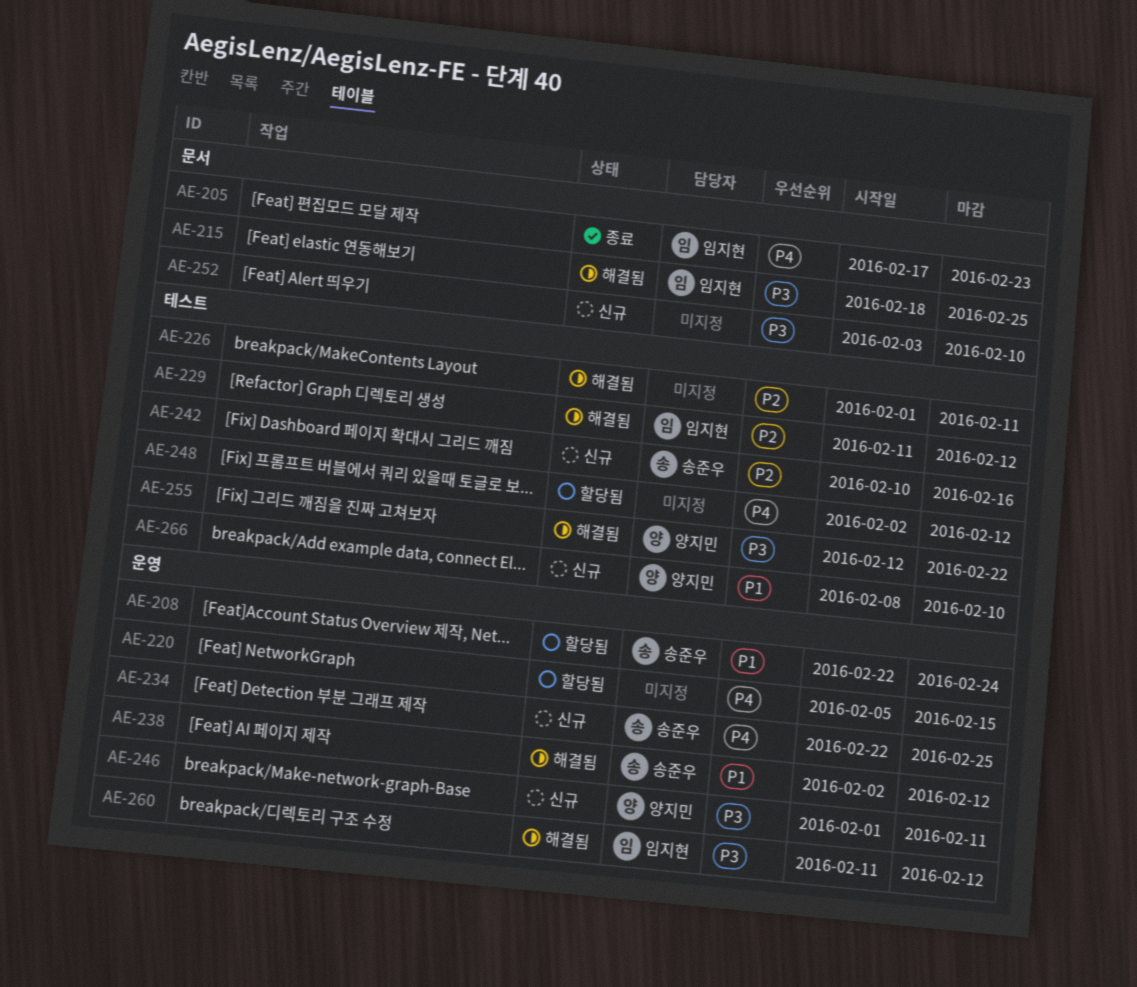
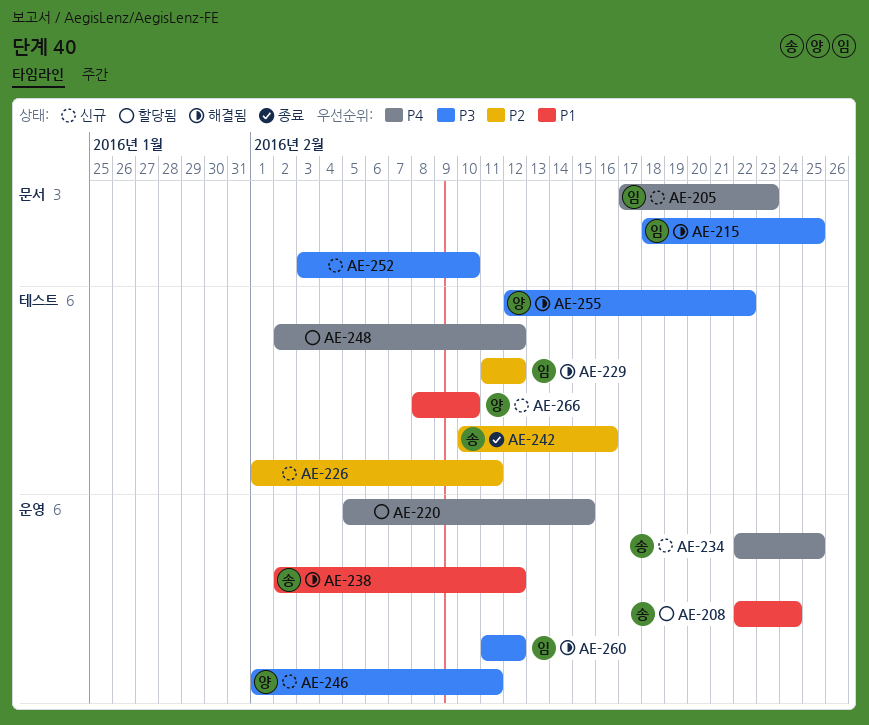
AE-205, status: 종료 -> 신규
AE-226, status: 해결됨 -> 신규
AE-242, status: 신규 -> 종료

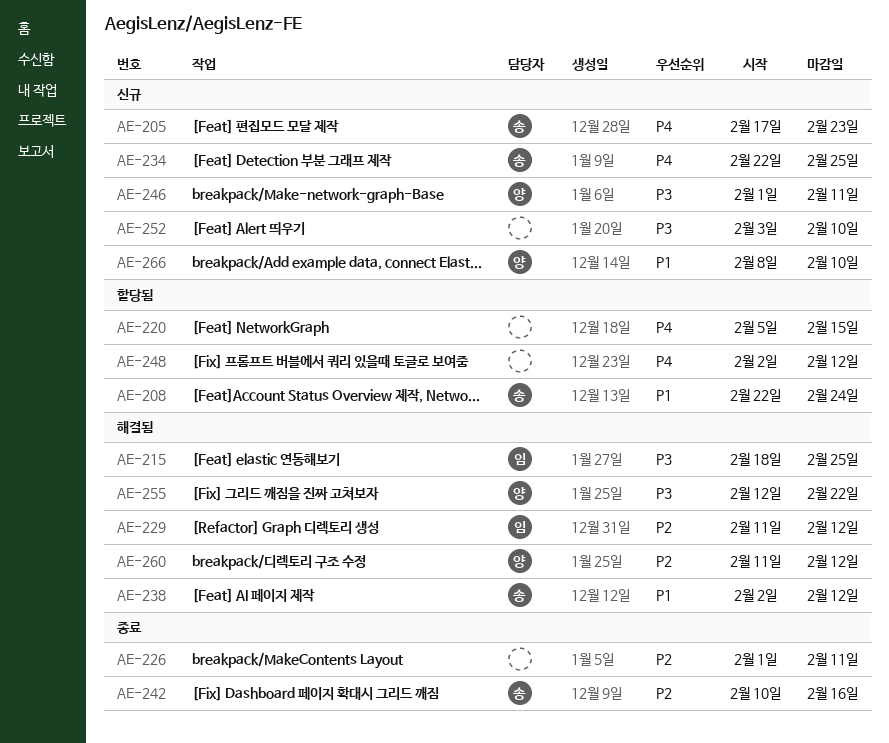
AE-205, owner: 임 -> 송
AE-226, status: 신규 -> 종료
AE-260, owner: 임 -> 양
AE-260, priority: P3 -> P2

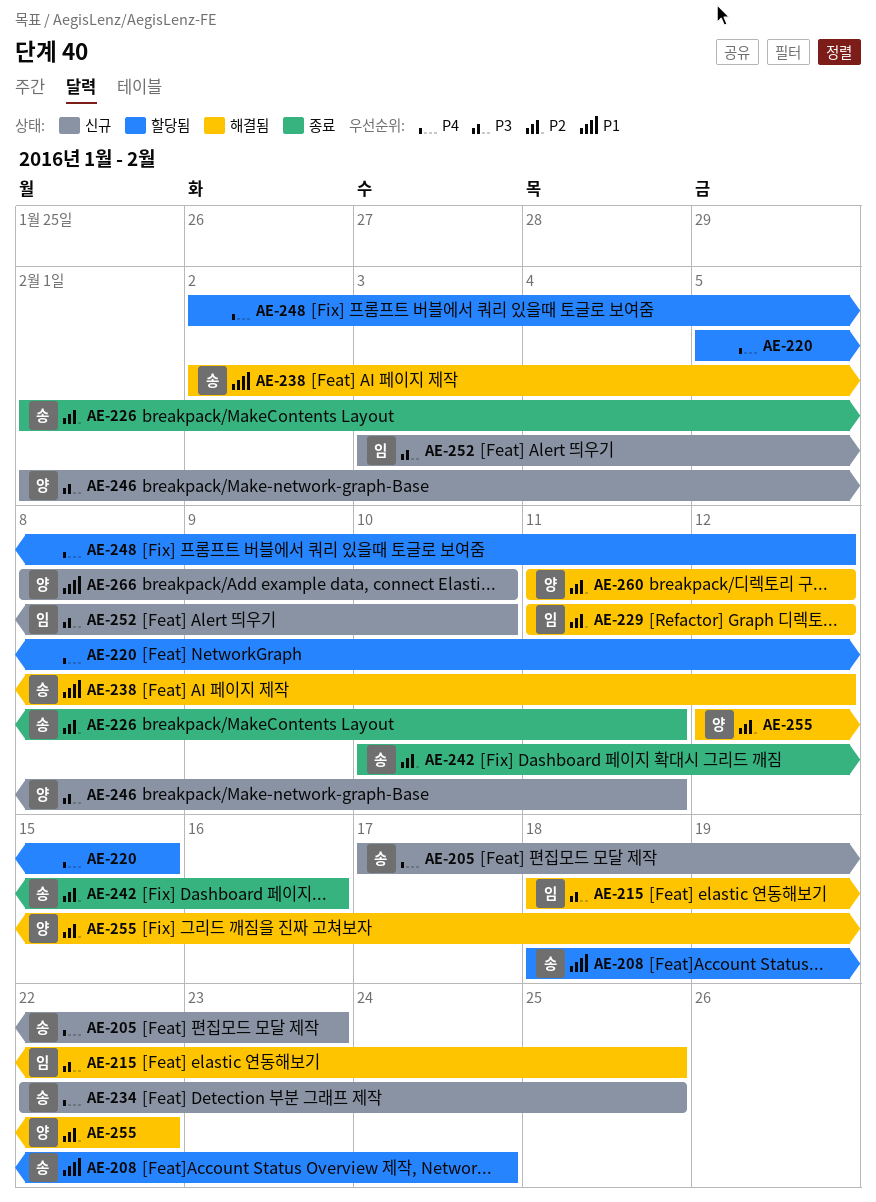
AE-208, start: Feb 22 -> Feb 18
AE-226, owner: none -> 송
AE-252, owner: none -> 임
AE-255, priority: P3 -> P2

